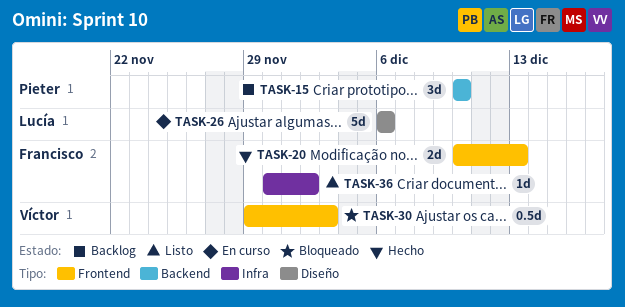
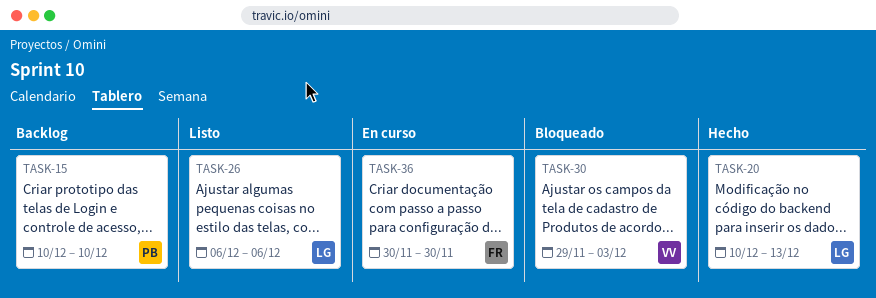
TASK-20, owner: Francisco -> Lucía
TASK-26, status: En curso -> Listo
TASK-36, status: Listo -> En curso
TASK-36, due: Dec 2 -> Nov 30

